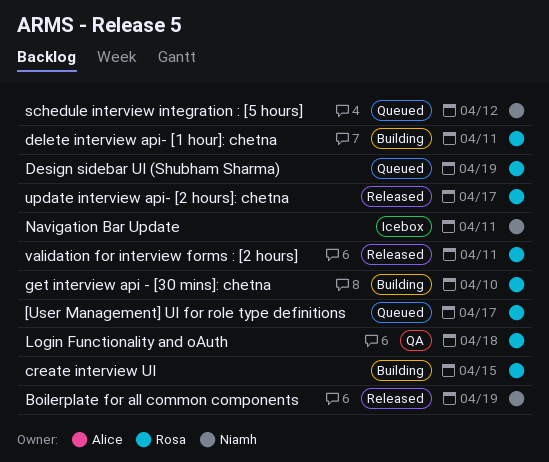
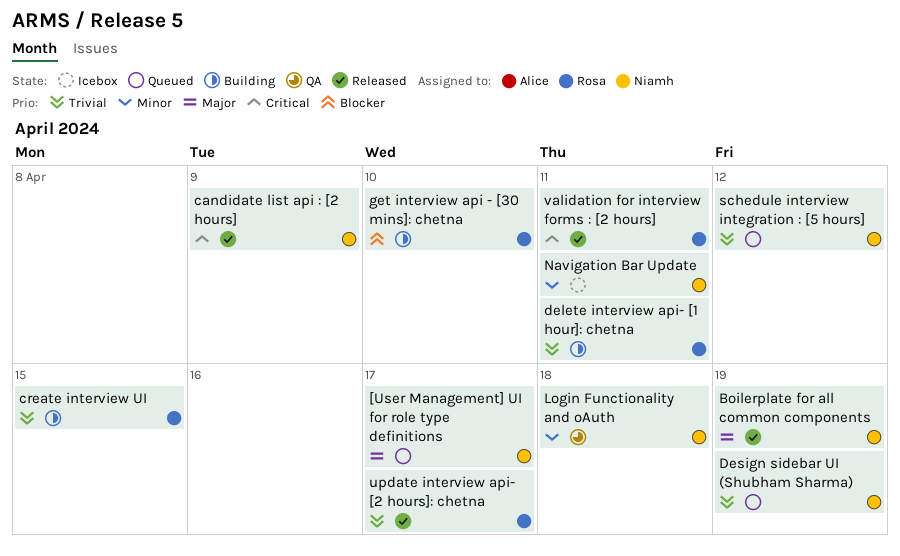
[User Management] UI for role type definitions, owner: Rosa -> Niamh
candidate list api : [2 hours]: none -> present
Design sidebar UI (Shubham Sharma), owner: Rosa -> Niamh
Login Functionality and oAuth, owner: Rosa -> Niamh

